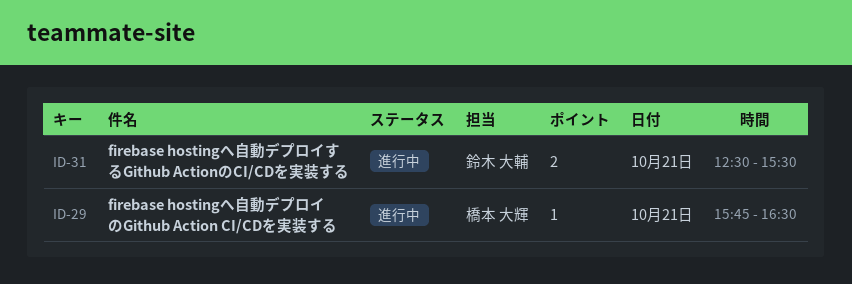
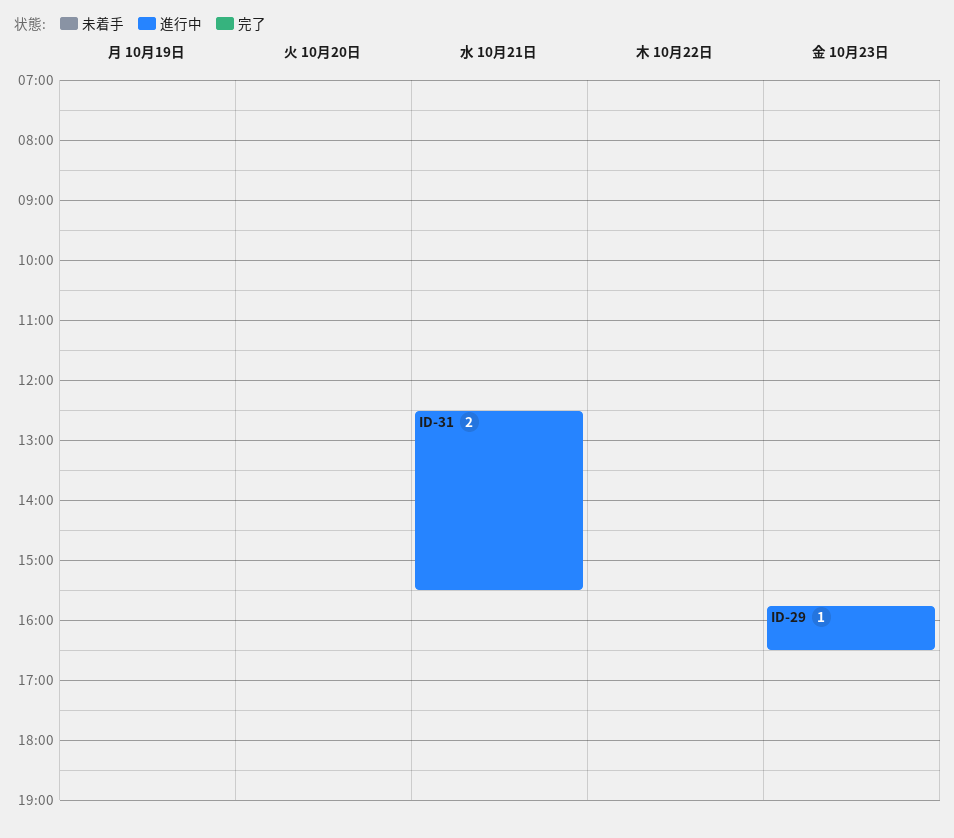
ID-29, day: Oct 21 -> Oct 23

